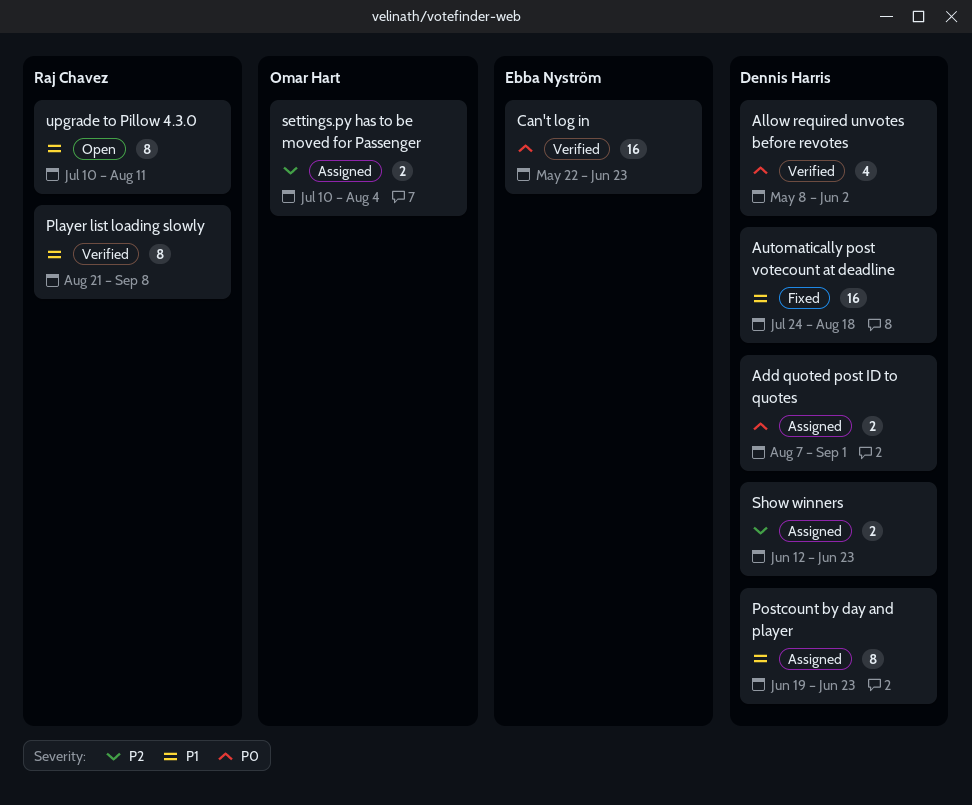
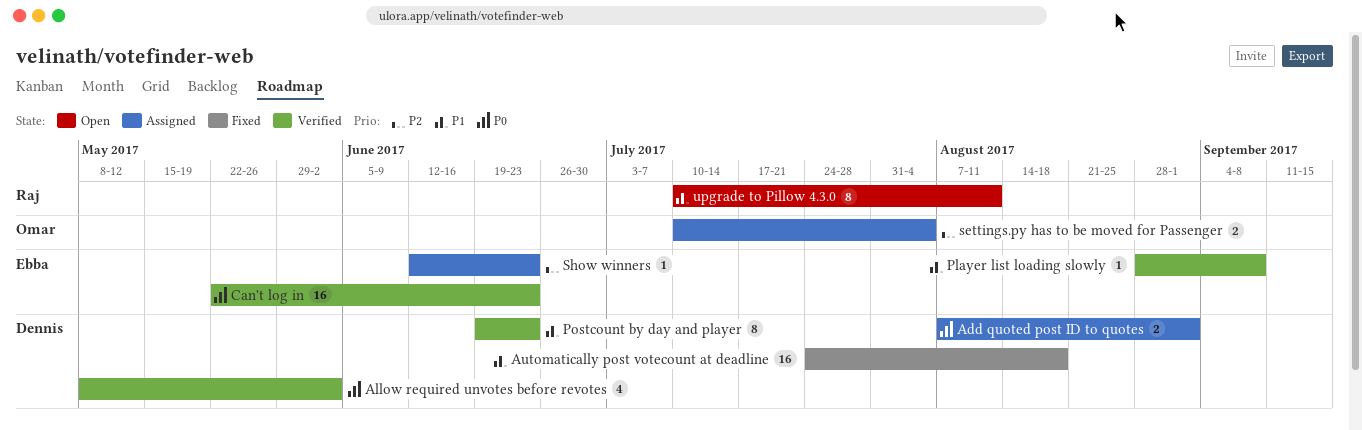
Player list loading slowly, owner: Raj Chavez -> Ebba Nyström
Player list loading slowly, estimate: 8 -> 1
Player list loading slowly, start: Aug 21 -> Aug 28
Postcount by day and player, status: Assigned -> Verified
Show winners, owner: Dennis Harris -> Ebba Nyström
Show winners, estimate: 2 -> 1

